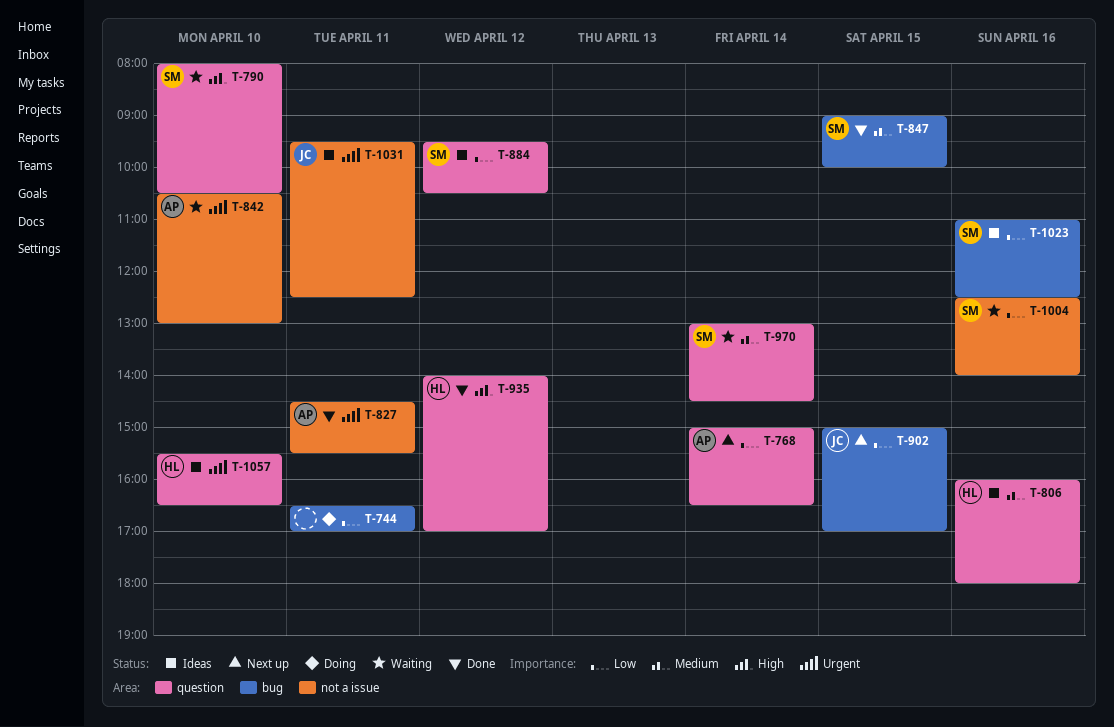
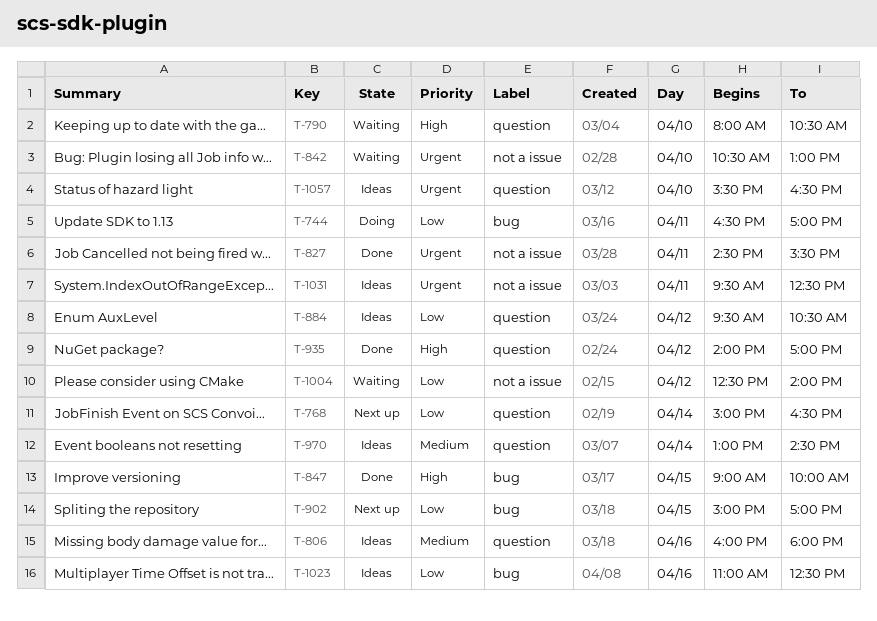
T-847, priority: Medium -> High
T-970, status: Waiting -> Ideas
T-1004, day: Apr 16 -> Apr 12

